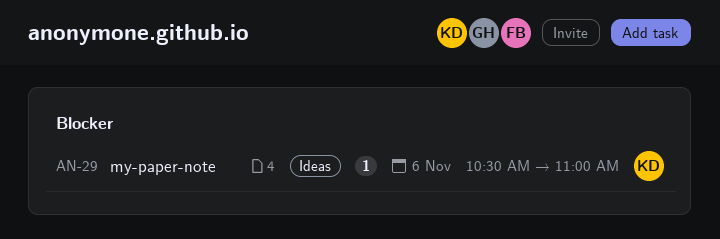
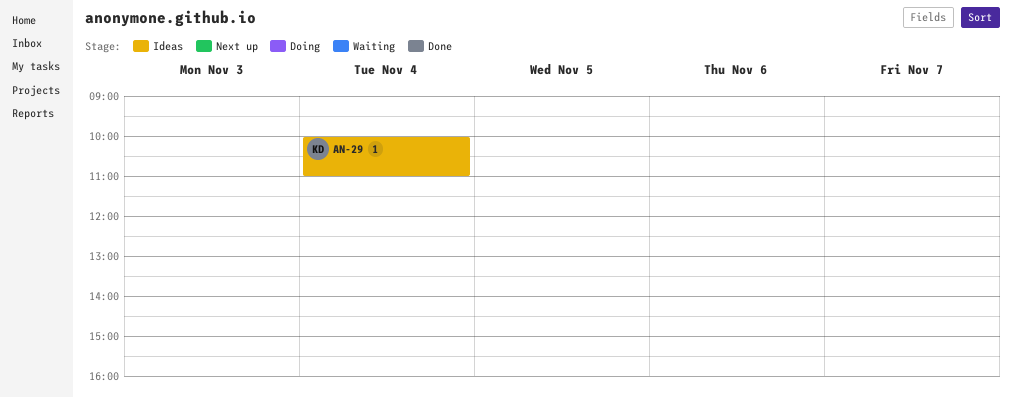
AN-29, day: Nov 6 -> Nov 4
AN-29, begins: 10:30 -> 10:00

